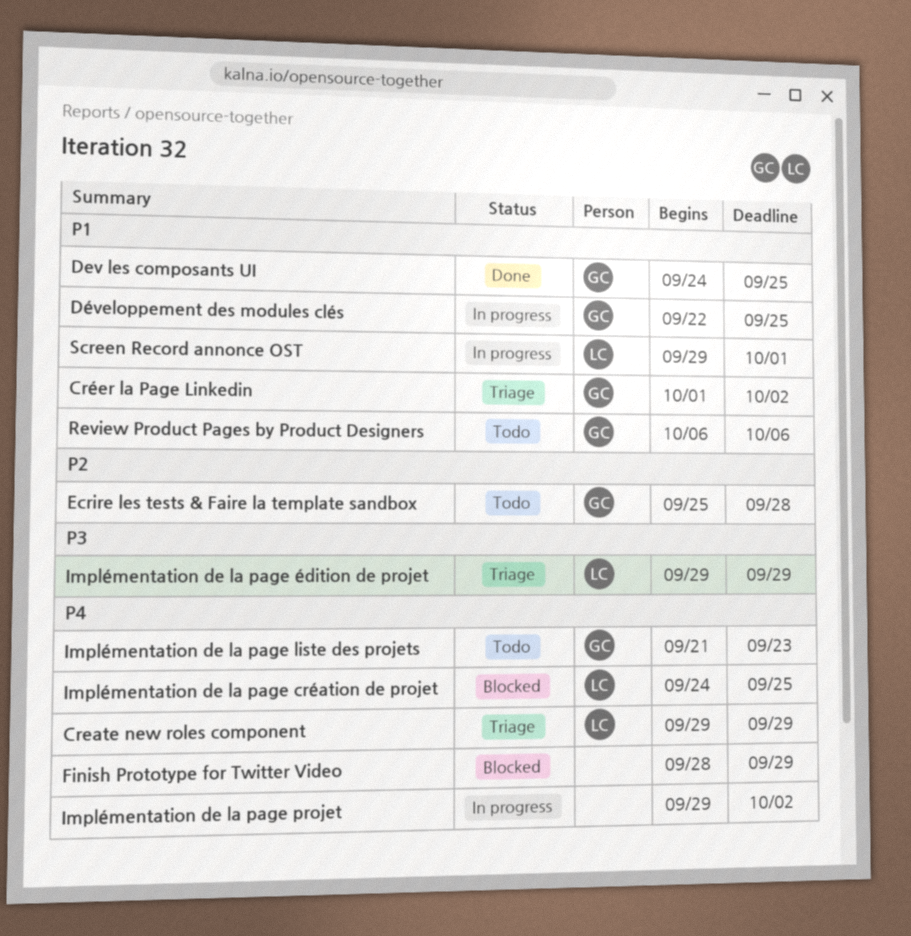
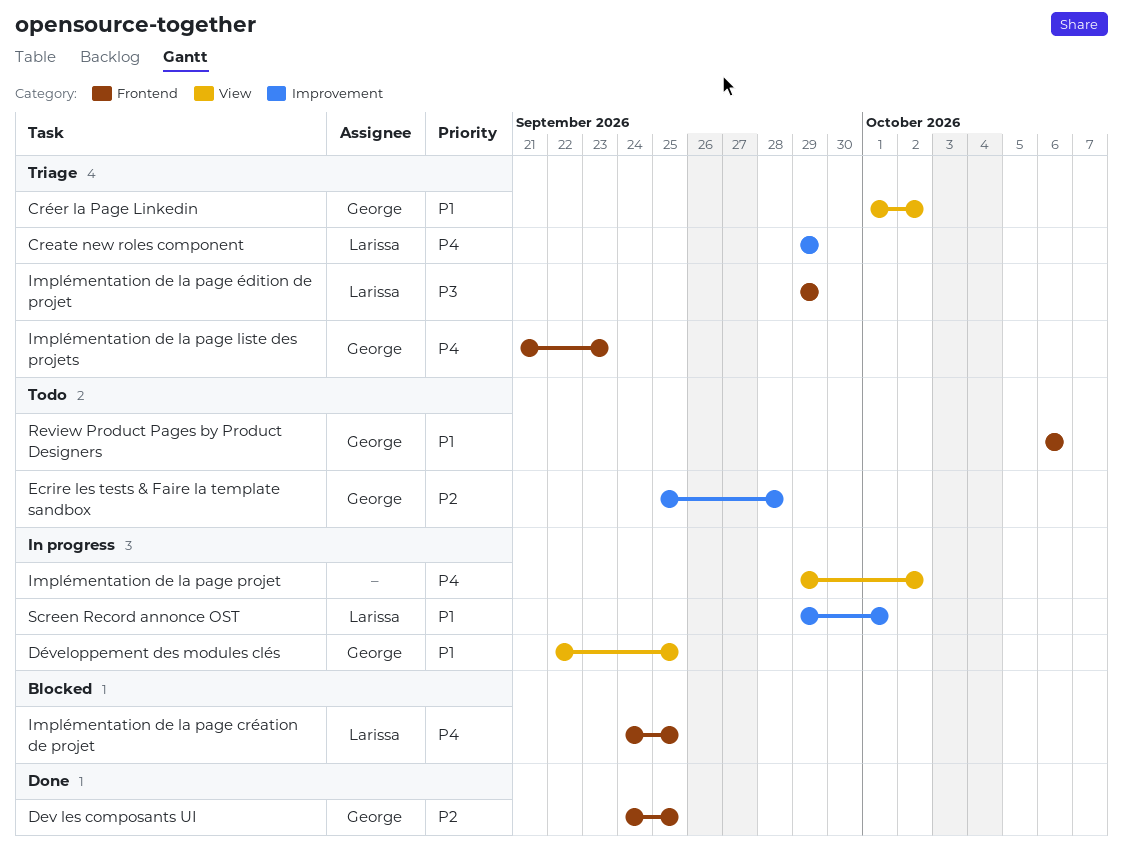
Dev les composants UI, priority: P1 -> P2
Finish Prototype for Twitter Video: present -> none
Implémentation de la page liste des projets, status: Todo -> Triage

